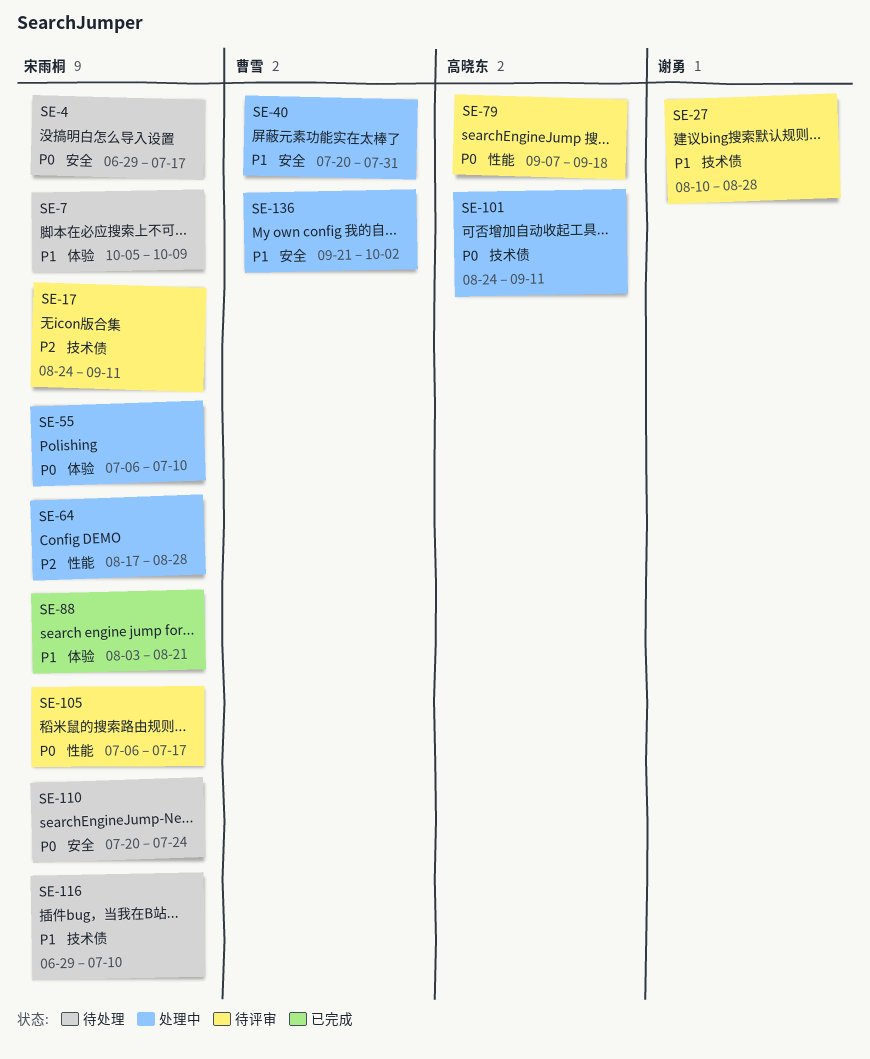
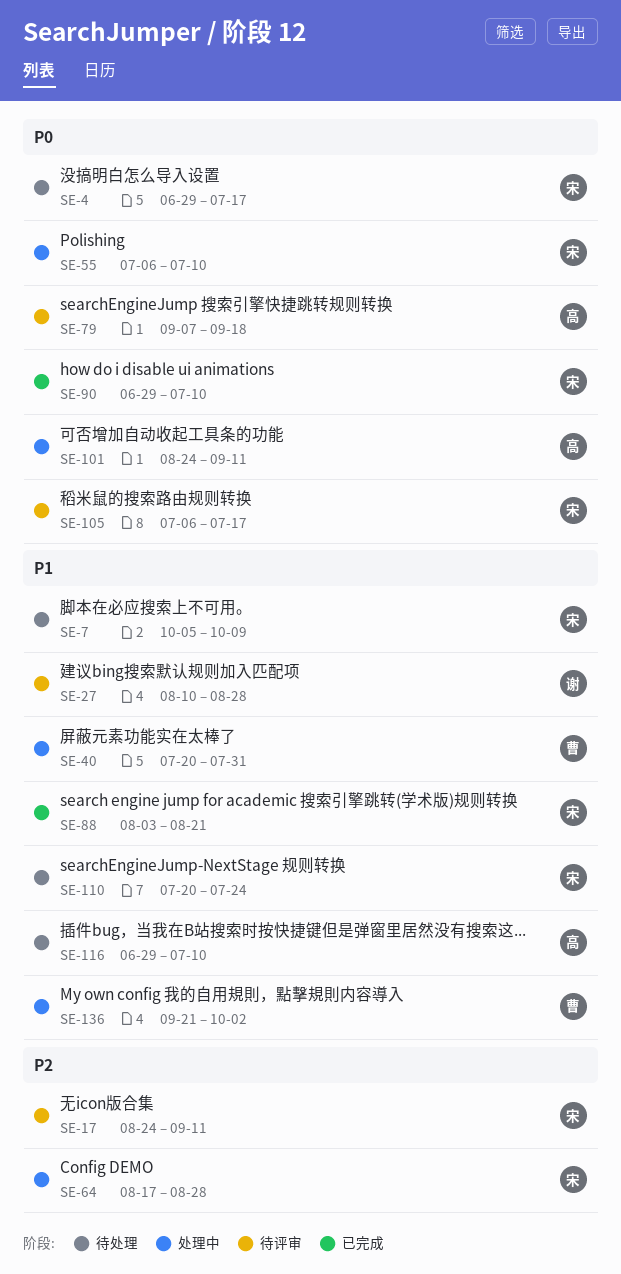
SE-90: none -> present
SE-110, priority: P0 -> P1
SE-116, owner: 宋雨桐 -> 高晓东

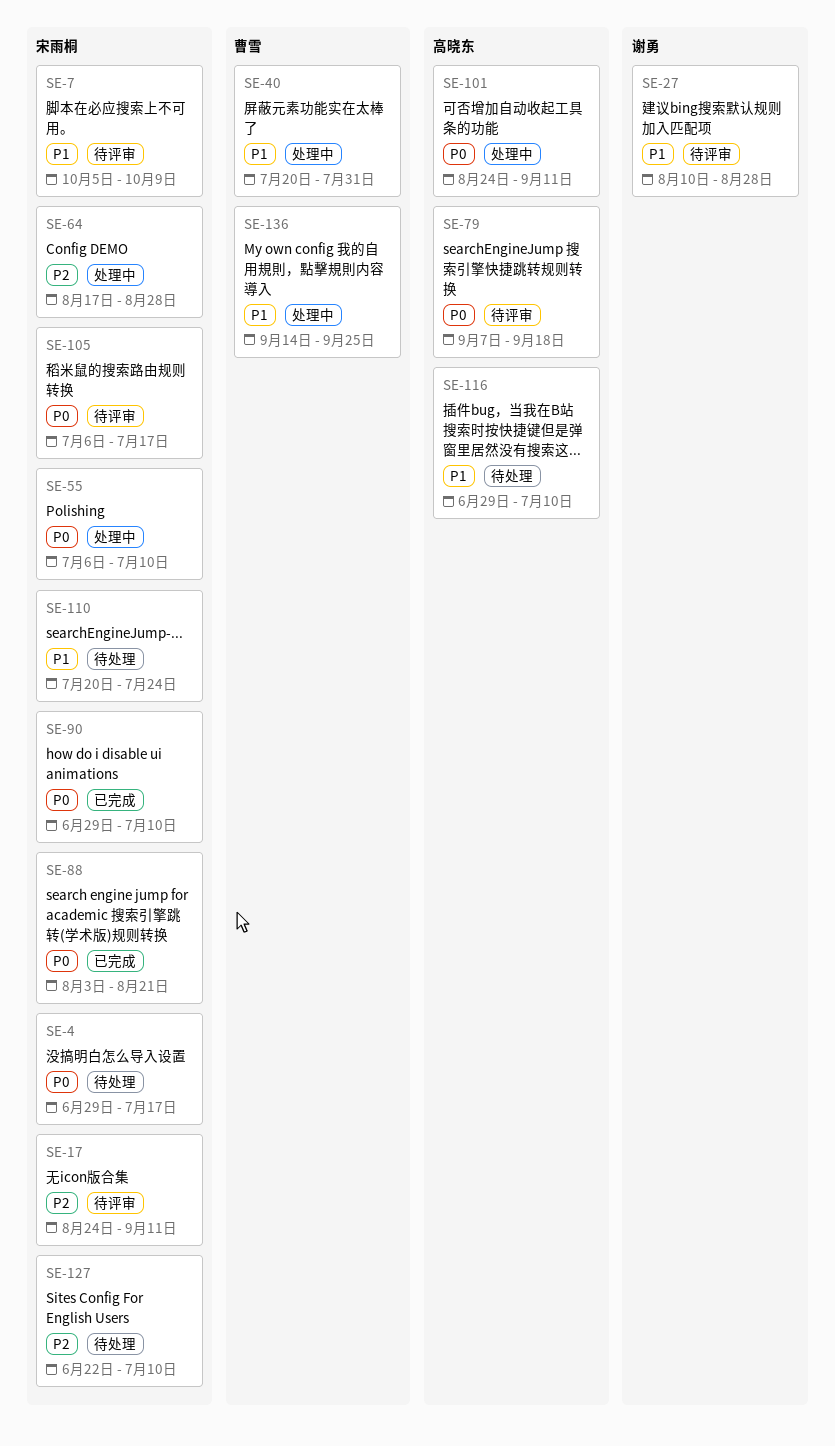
SE-7, status: 待处理 -> 待评审
SE-88, priority: P1 -> P0
SE-127: none -> present
SE-136, start: Sep 21 -> Sep 14
SE-136, due: Oct 2 -> Sep 25

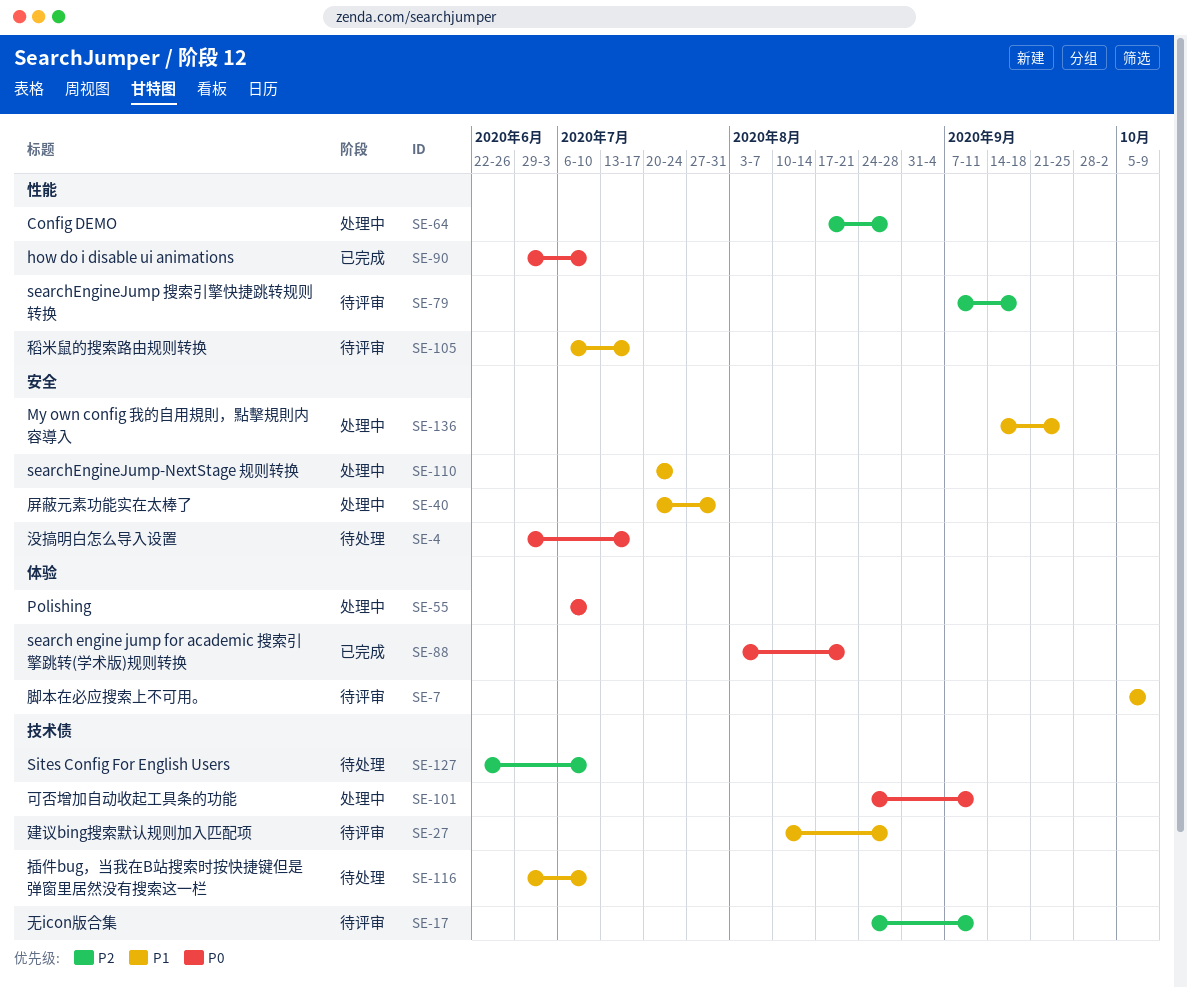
SE-79, priority: P0 -> P2
SE-105, priority: P0 -> P1
SE-110, status: 待处理 -> 处理中

